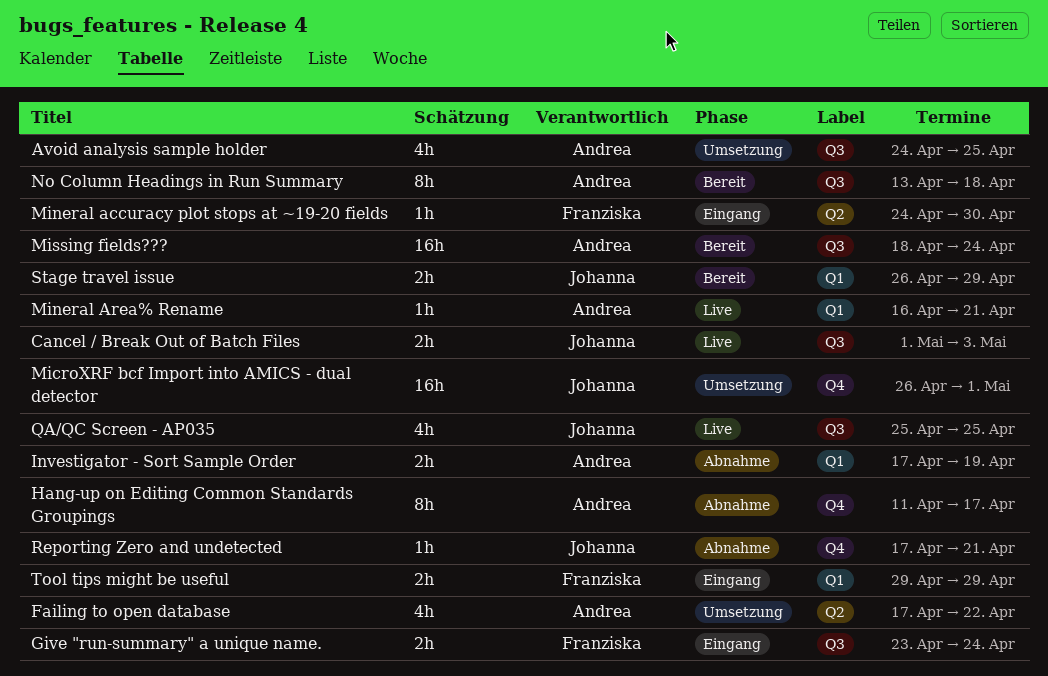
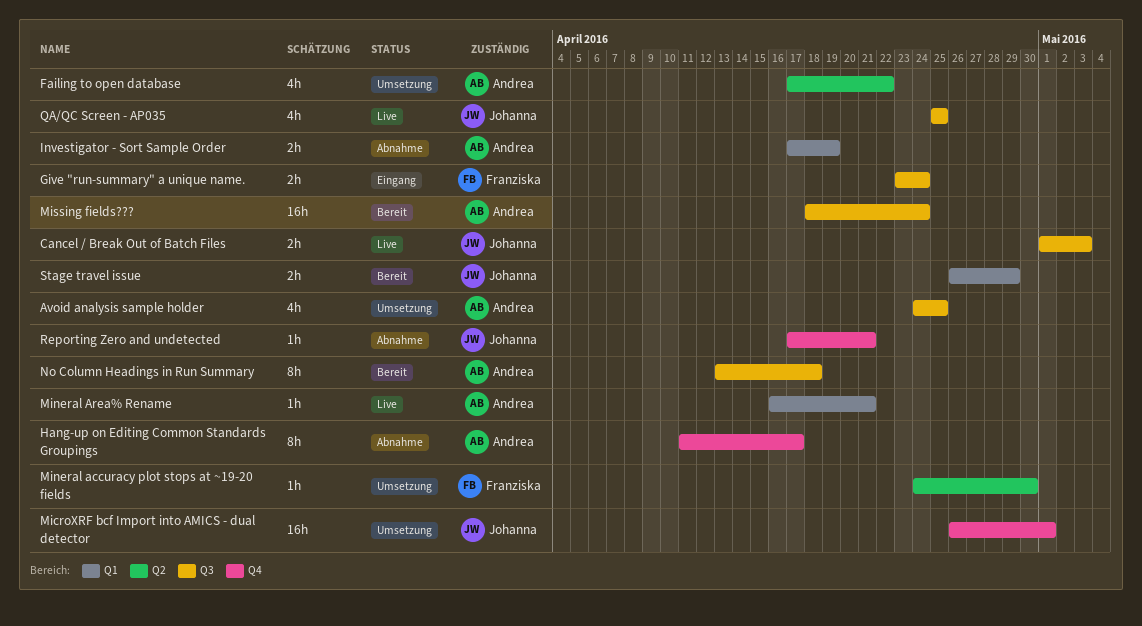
Mineral accuracy plot stops at ~19-20 fields, status: Eingang -> Umsetzung
Tool tips might be useful: present -> none

